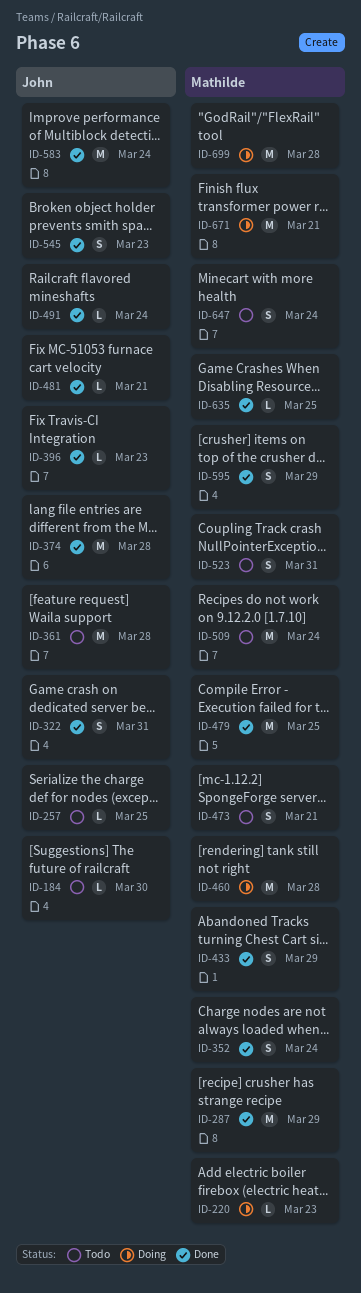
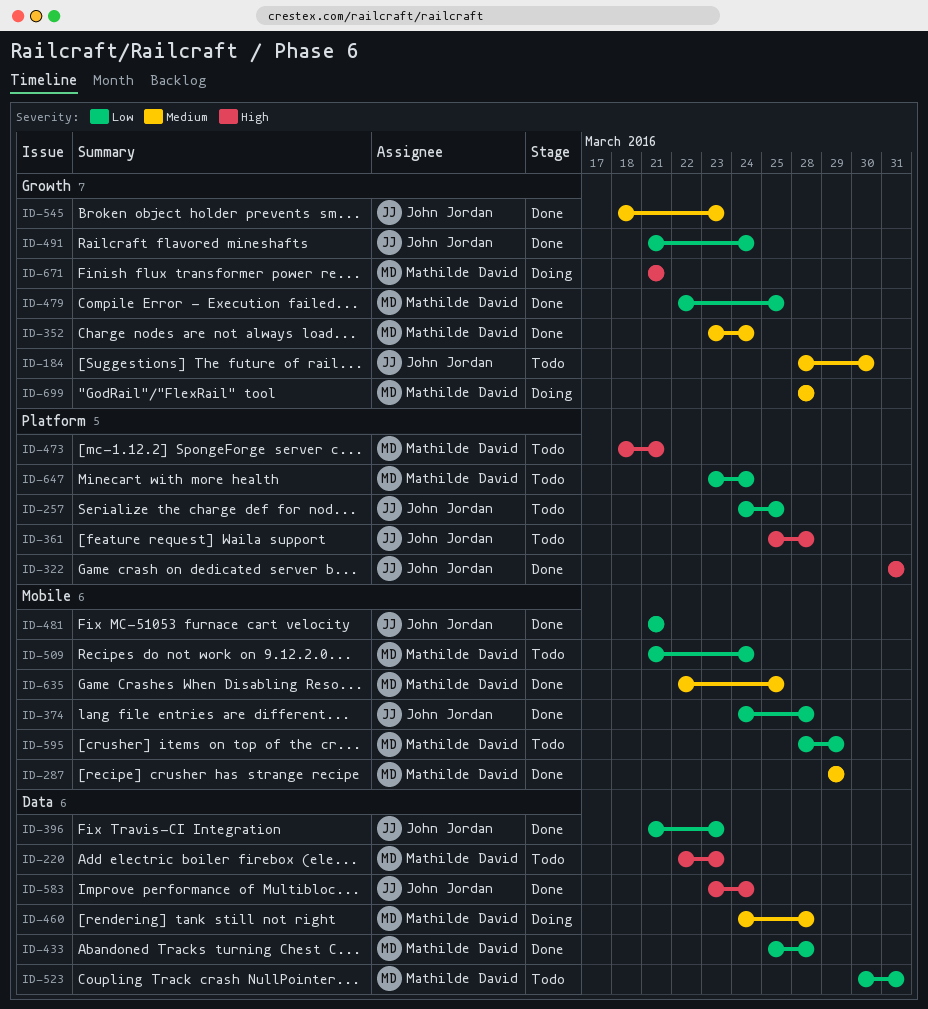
ID-220, status: Doing -> Todo
ID-433, due: Mar 29 -> Mar 28
ID-595, status: Done -> Todo

